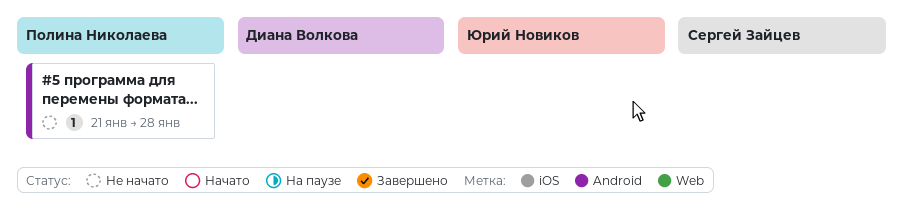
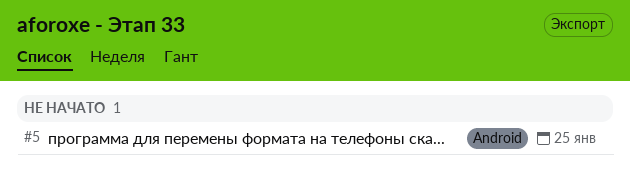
#5, due: Jan 28 -> Jan 25

